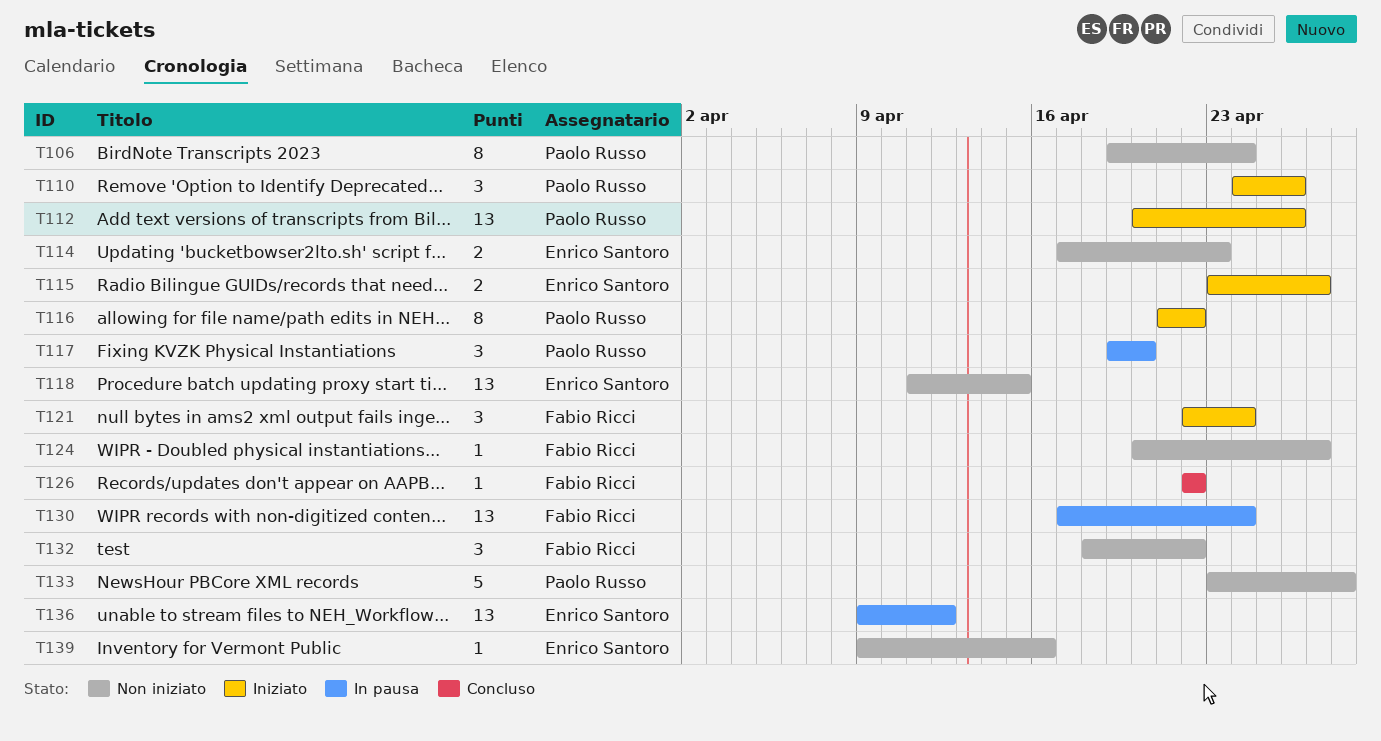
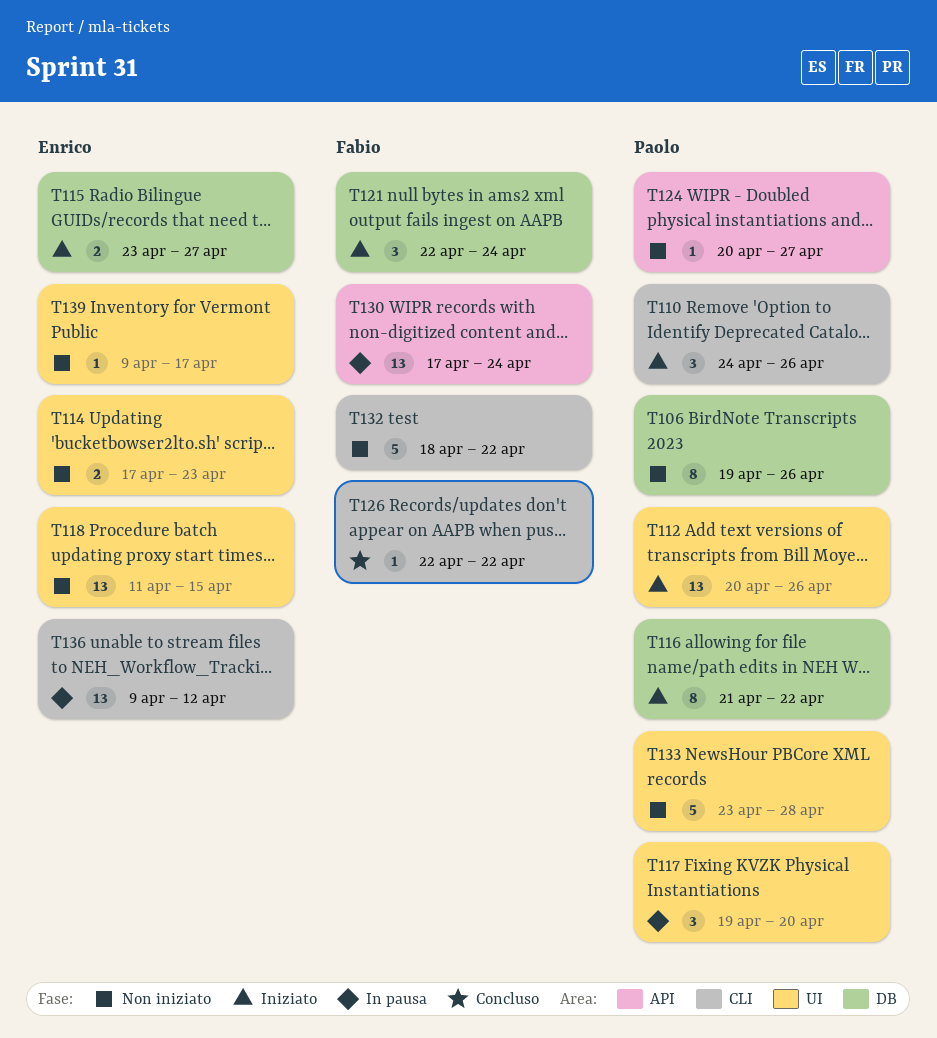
T106, due: Apr 24 -> Apr 26
T124, owner: Fabio Ricci -> Paolo Russo
T132, estimate: 3 -> 5
T139, due: Apr 16 -> Apr 17

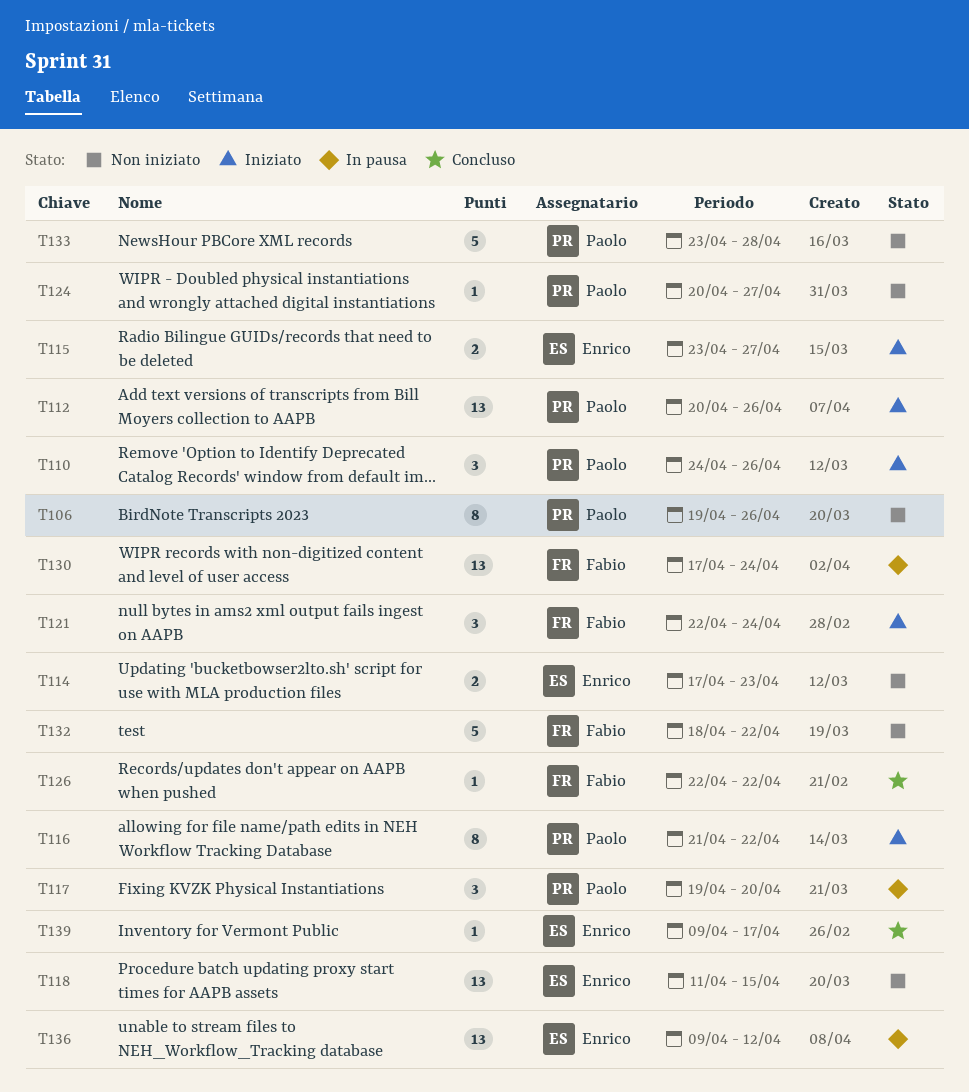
T139, status: Non iniziato -> Concluso

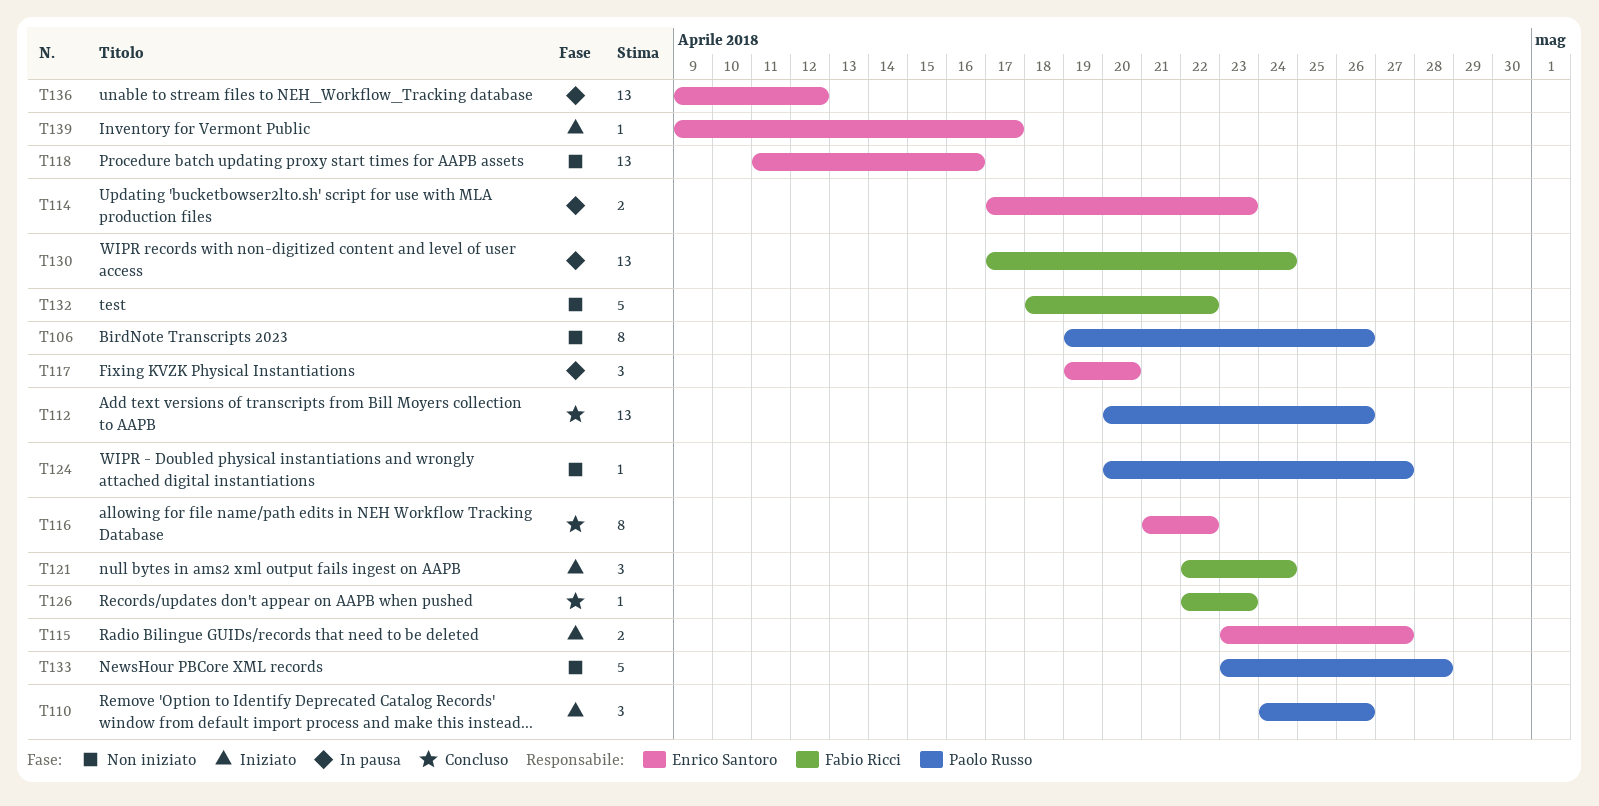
T112, status: Iniziato -> Concluso
T114, status: Non iniziato -> In pausa
T116, status: Iniziato -> Concluso
T116, owner: Paolo Russo -> Enrico Santoro
T117, owner: Paolo Russo -> Enrico Santoro
T118, due: Apr 15 -> Apr 16
T126, due: Apr 22 -> Apr 23
T139, status: Concluso -> Iniziato

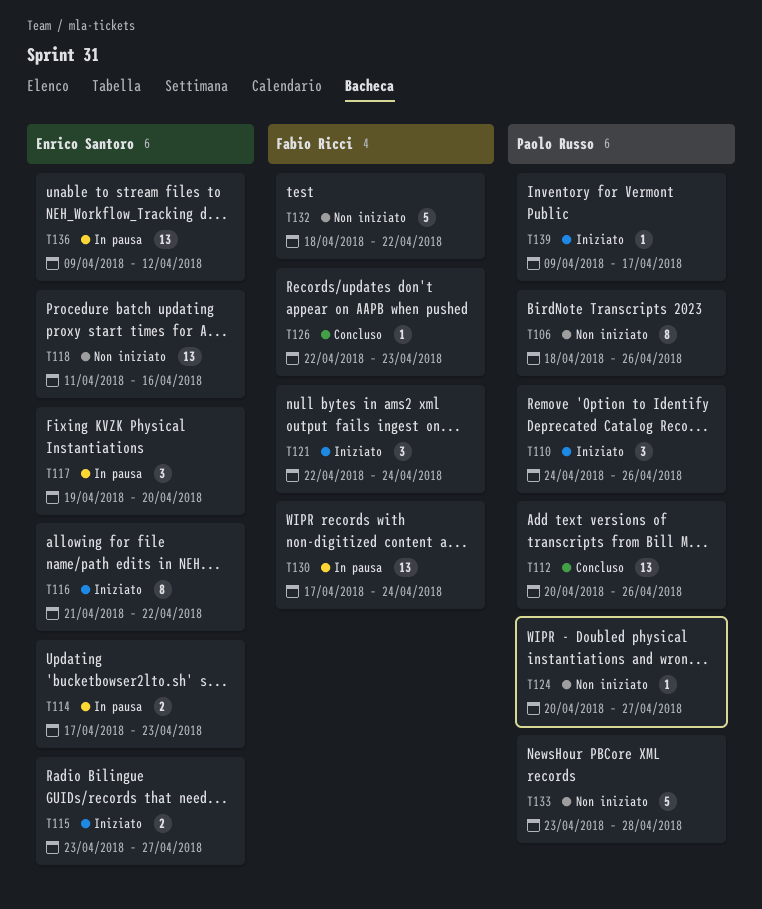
T106, start: Apr 19 -> Apr 18
T116, status: Concluso -> Iniziato
T139, owner: Enrico Santoro -> Paolo Russo

